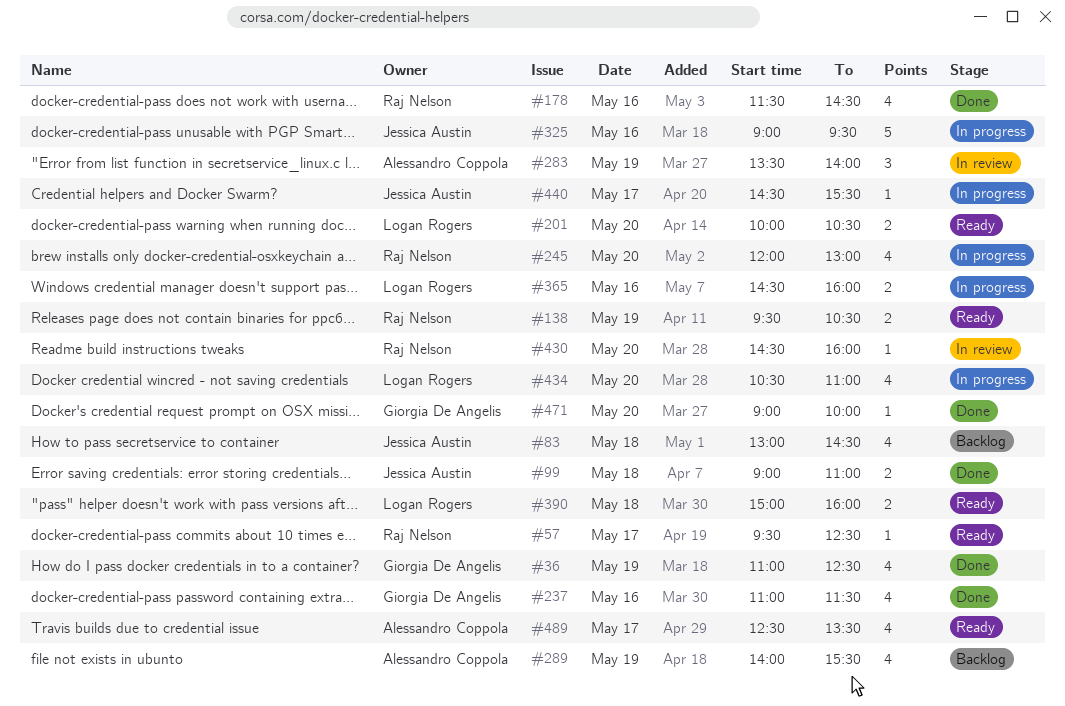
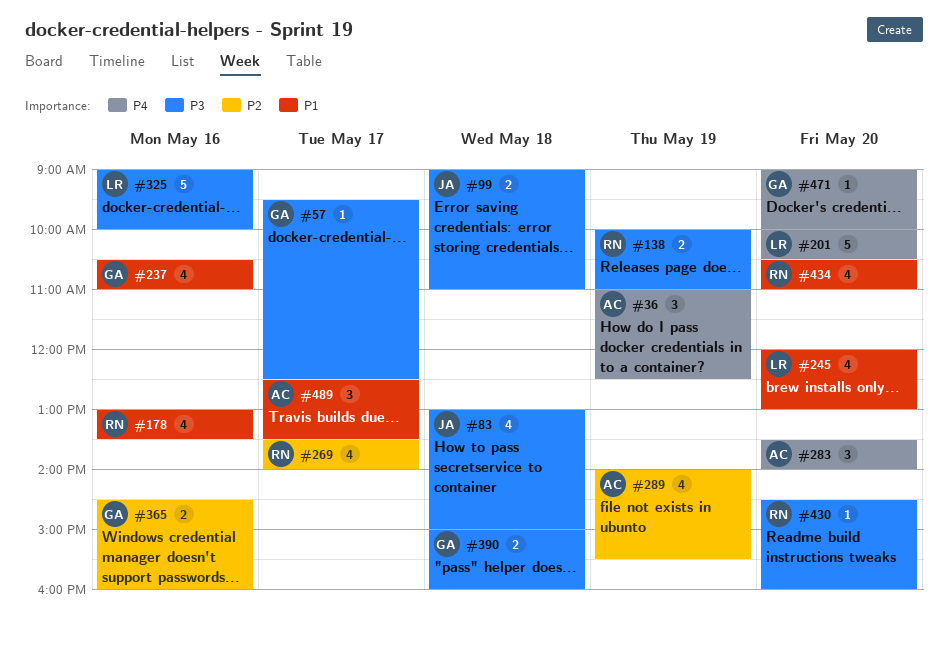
#36, owner: Giorgia De Angelis -> Alessandro Coppola
#36, estimate: 4 -> 3
#57, owner: Raj Nelson -> Giorgia De Angelis
#83, ends: 14:30 -> 15:00
#138, begins: 09:30 -> 10:00
#138, ends: 10:30 -> 11:00
#178, begins: 11:30 -> 13:00
#178, ends: 14:30 -> 13:30
#201, estimate: 2 -> 5
#237, begins: 11:00 -> 10:30
#237, ends: 11:30 -> 11:00
#245, owner: Raj Nelson -> Logan Rogers
#269: none -> present
#283, day: May 19 -> May 20
#325, owner: Jessica Austin -> Logan Rogers
#325, ends: 09:30 -> 10:00
#365, owner: Logan Rogers -> Giorgia De Angelis
#390, owner: Logan Rogers -> Giorgia De Angelis
#434, owner: Logan Rogers -> Raj Nelson
#440: present -> none
#489, estimate: 4 -> 3

